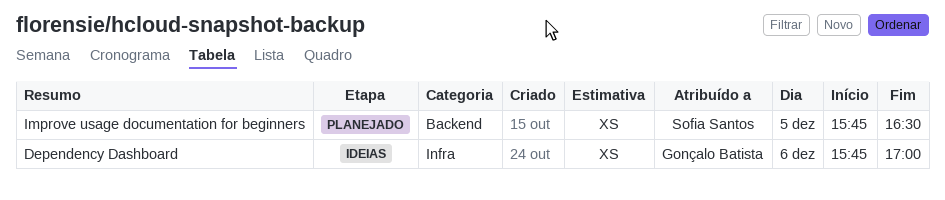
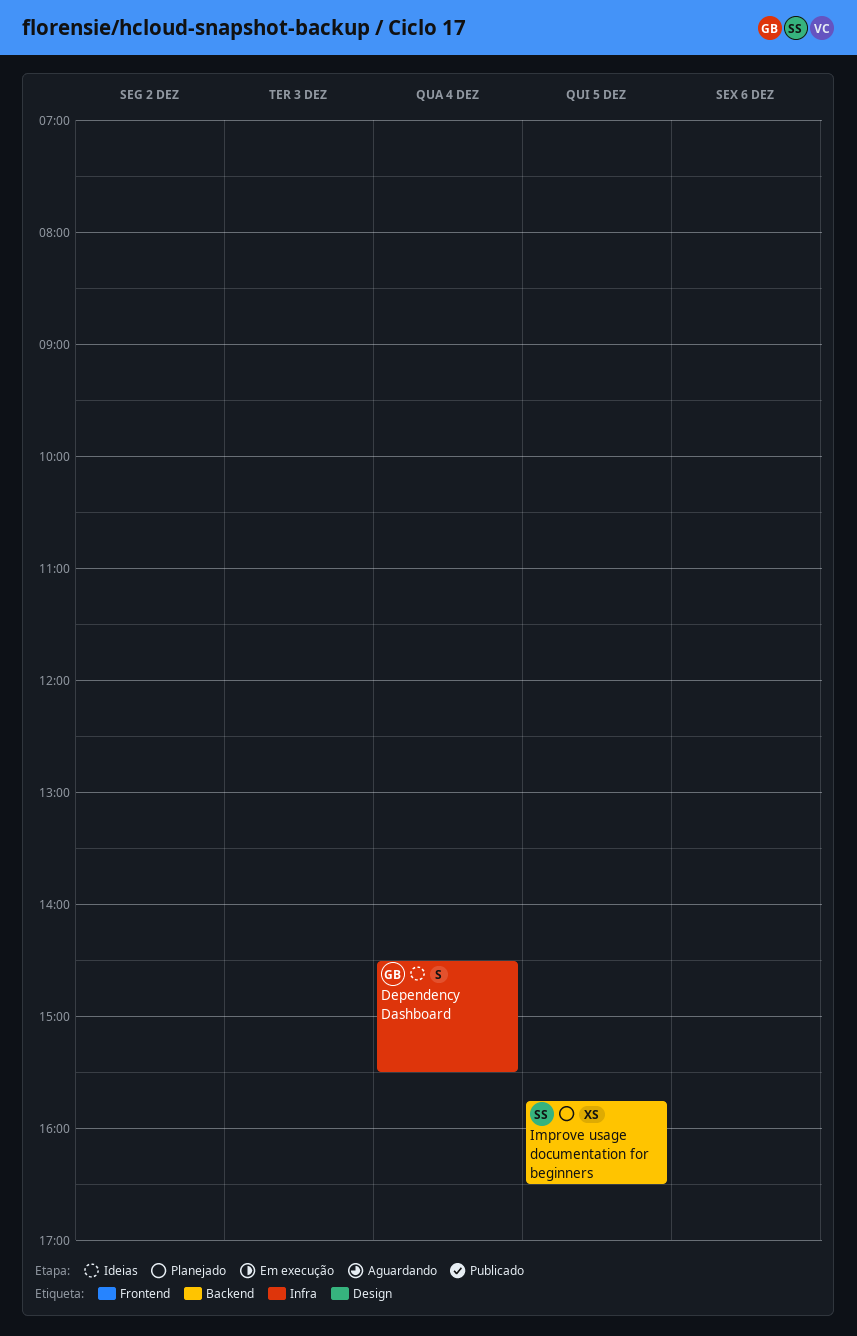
Dependency Dashboard, estimate: XS -> S
Dependency Dashboard, day: Dec 6 -> Dec 4
Dependency Dashboard, begins: 15:45 -> 14:30
Dependency Dashboard, ends: 17:00 -> 15:30

